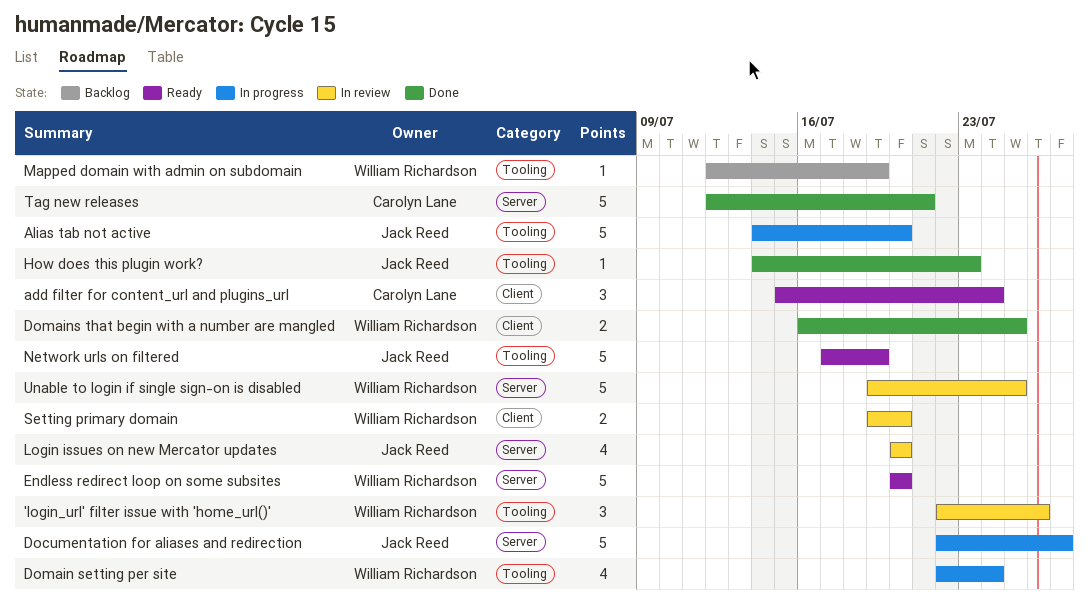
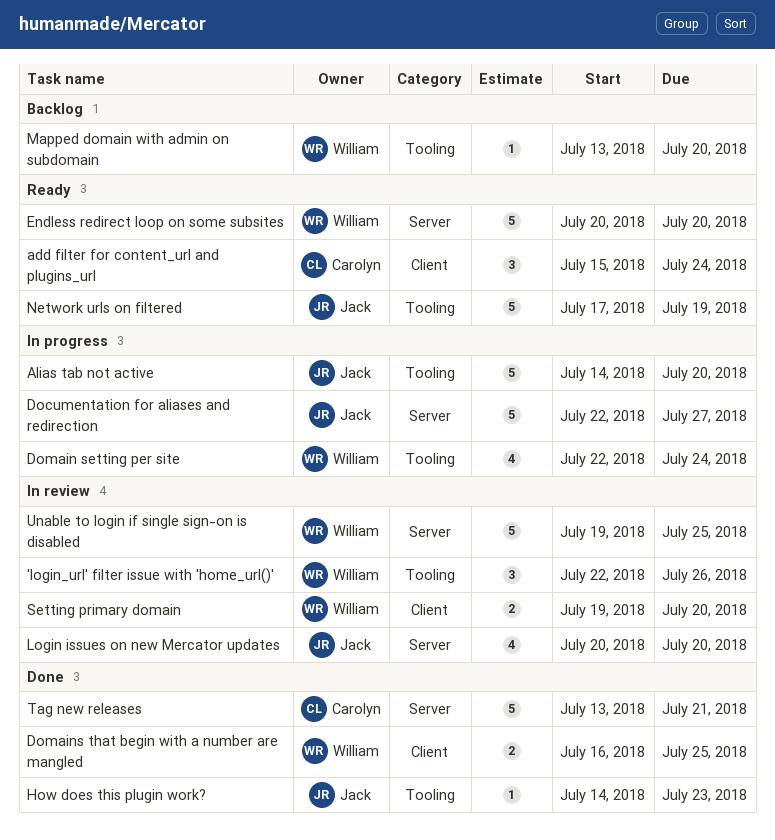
Mapped domain with admin on subdomain, start: Jul 12 -> Jul 13
Mapped domain with admin on subdomain, due: Jul 19 -> Jul 20
Tag new releases, start: Jul 12 -> Jul 13

